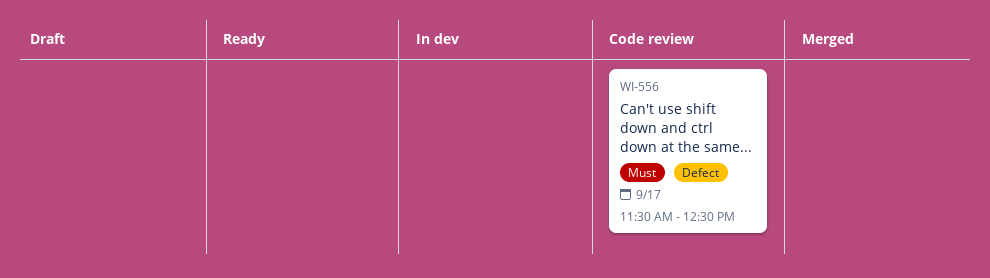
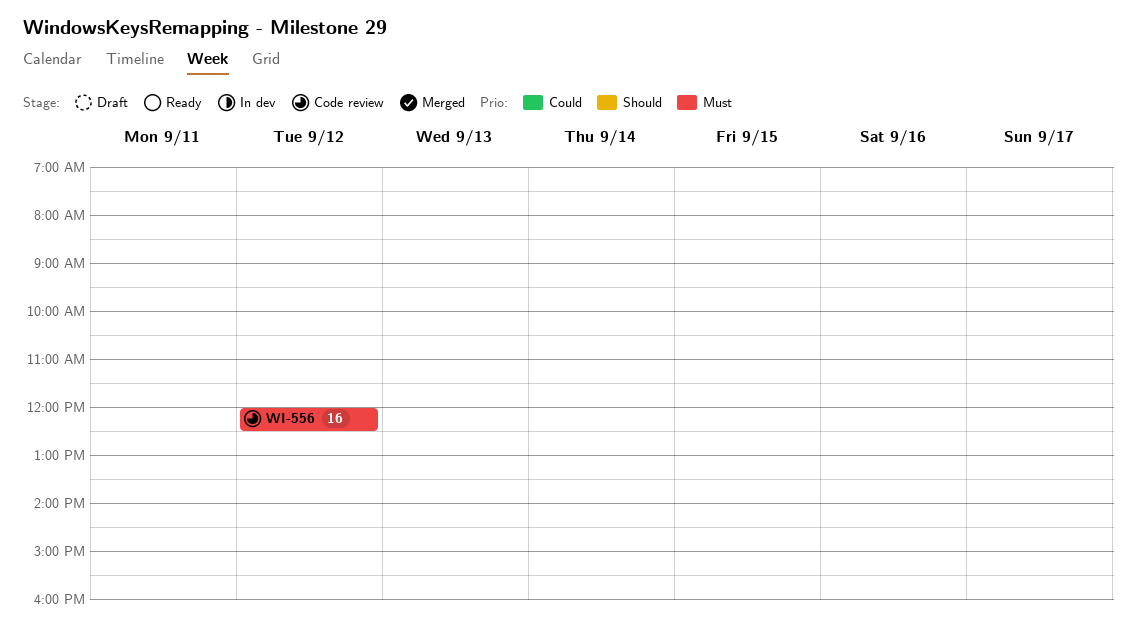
WI-556, day: Sep 17 -> Sep 12
WI-556, begins: 11:30 -> 12:00

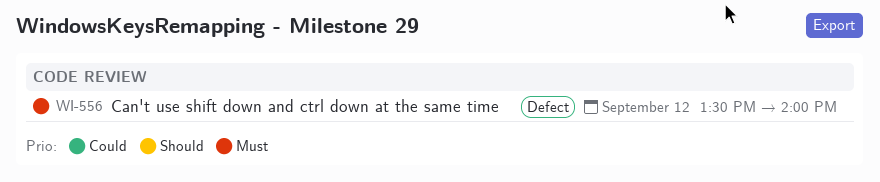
WI-556, begins: 12:00 -> 13:30
WI-556, ends: 12:30 -> 14:00

